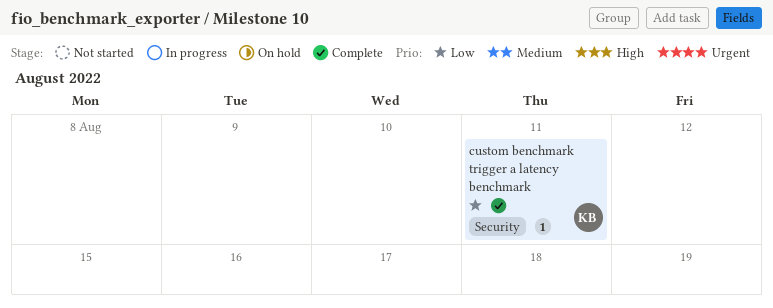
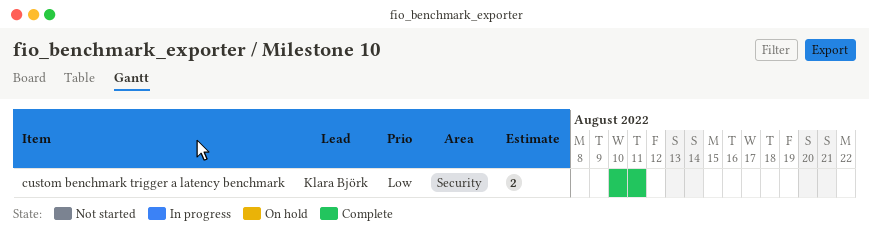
custom benchmark trigger a latency benchmark, estimate: 1 -> 2

